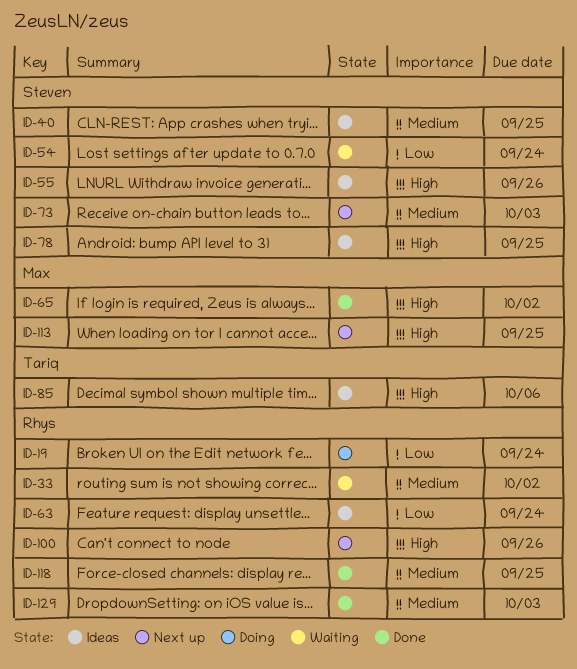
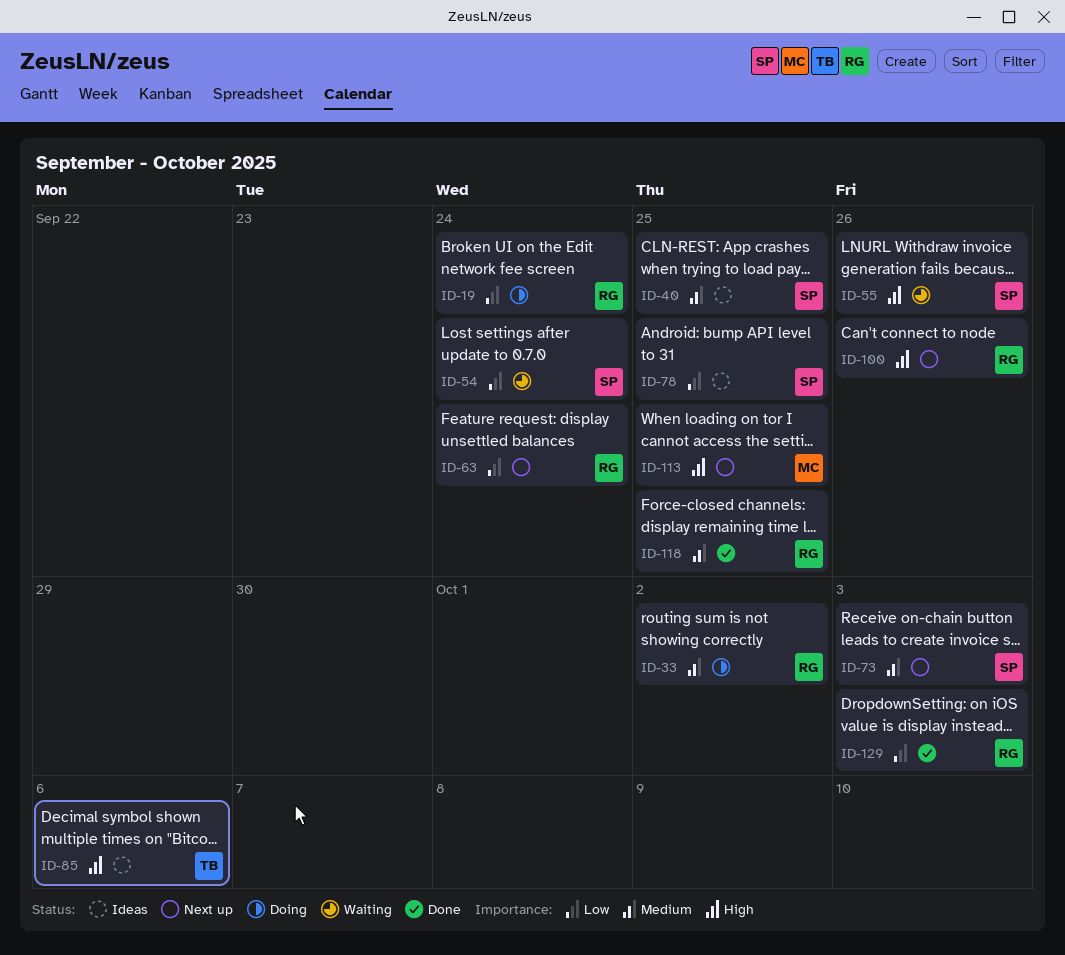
ID-33, status: Waiting -> Doing
ID-55, status: Ideas -> Waiting
ID-63, status: Ideas -> Next up
ID-65: present -> none
ID-78, priority: High -> Low
ID-129, priority: Medium -> Low

